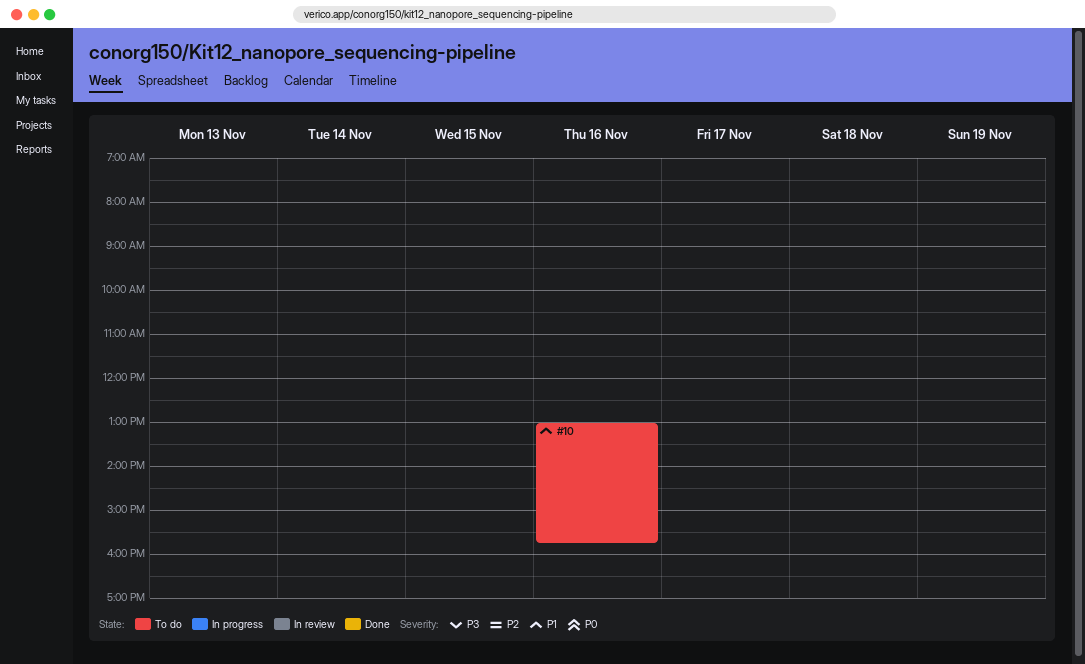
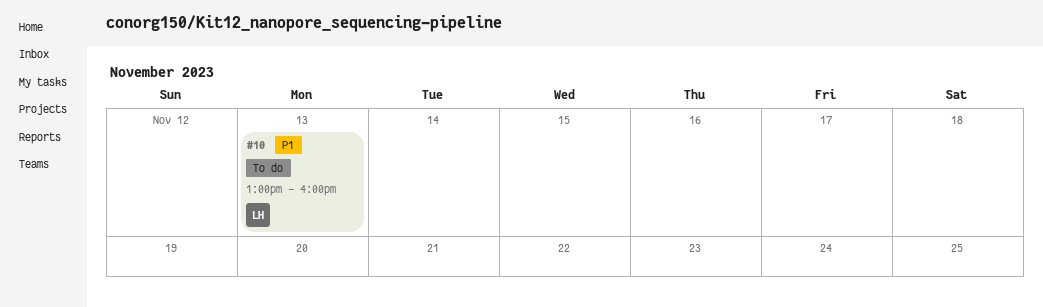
#10, day: Nov 16 -> Nov 13
#10, ends: 15:45 -> 16:00

